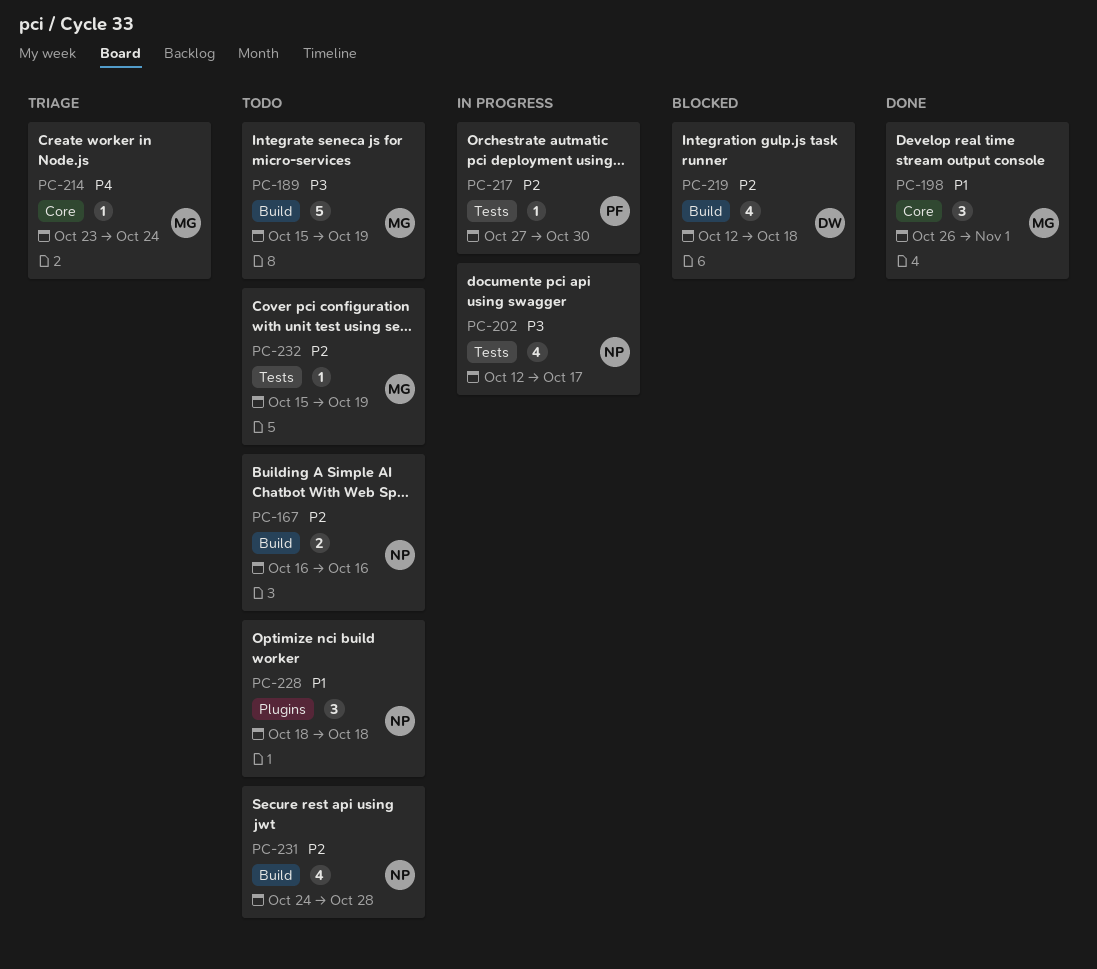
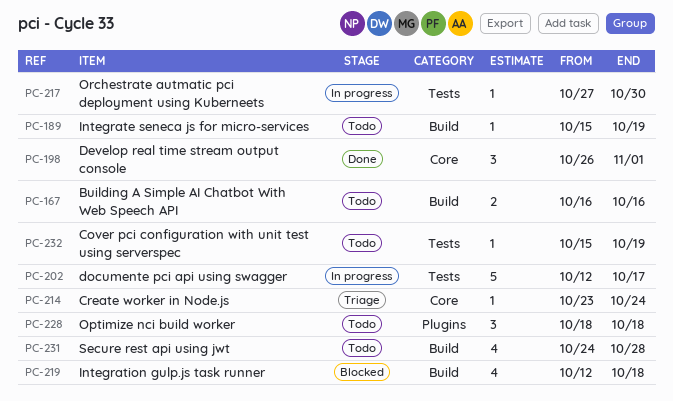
PC-189, estimate: 5 -> 1
PC-202, estimate: 4 -> 5

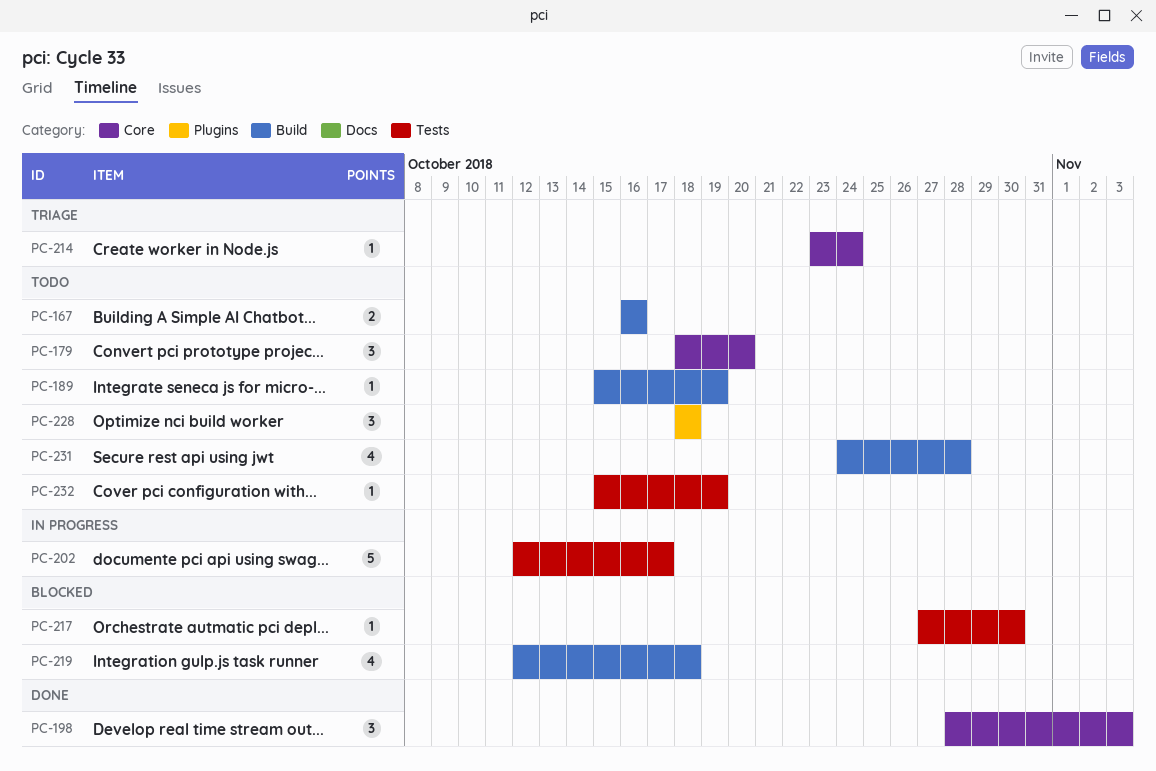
PC-179: none -> present
PC-198, start: Oct 26 -> Oct 28
PC-198, due: Nov 1 -> Nov 3
PC-217, status: In progress -> Blocked

